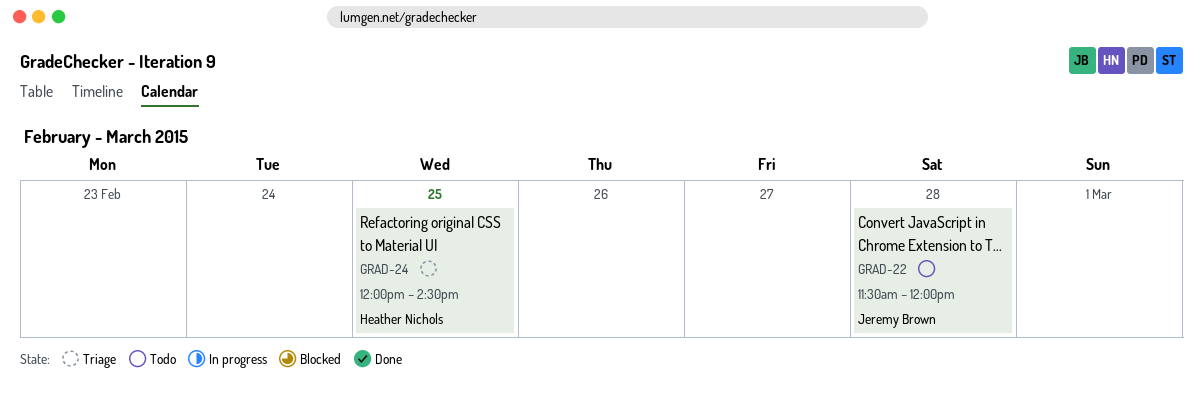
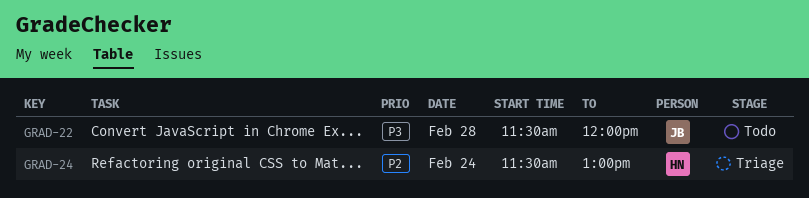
GRAD-24, day: Feb 25 -> Feb 24
GRAD-24, begins: 12:00 -> 11:30
GRAD-24, ends: 14:30 -> 13:00

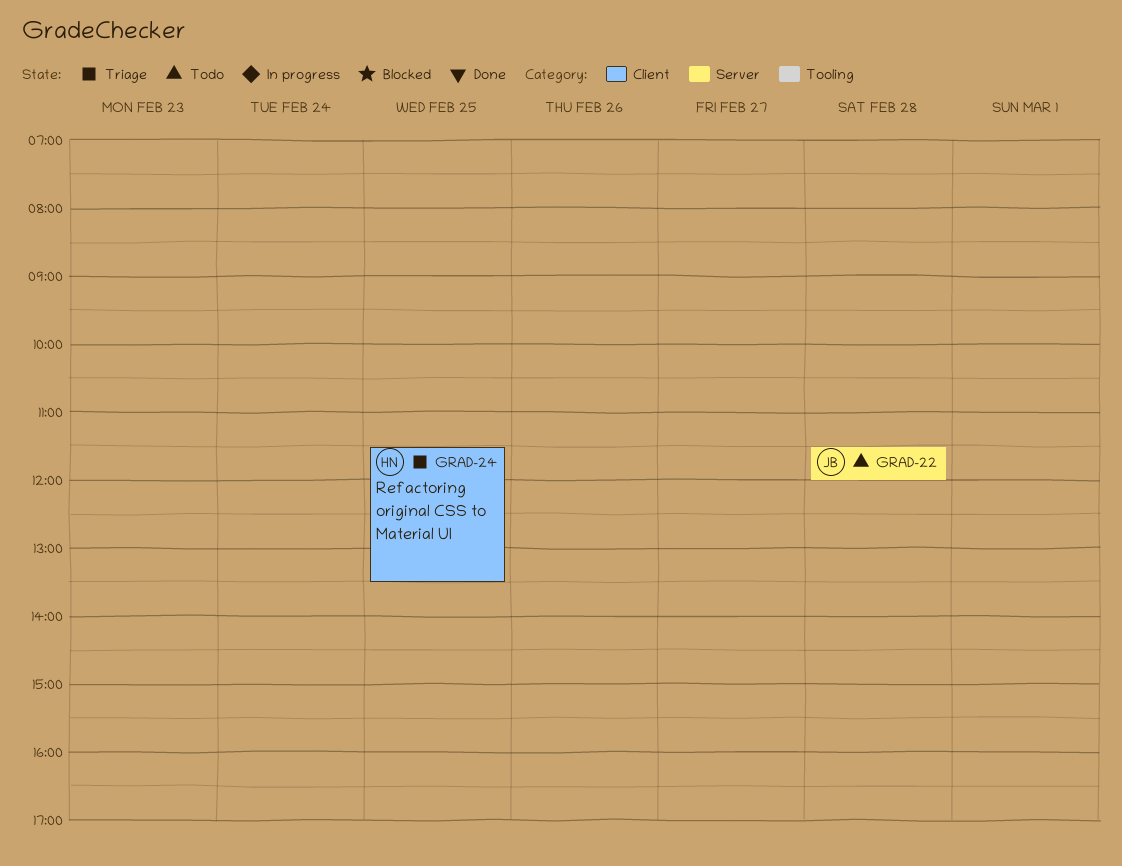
GRAD-24, day: Feb 24 -> Feb 25
GRAD-24, ends: 13:00 -> 13:30

